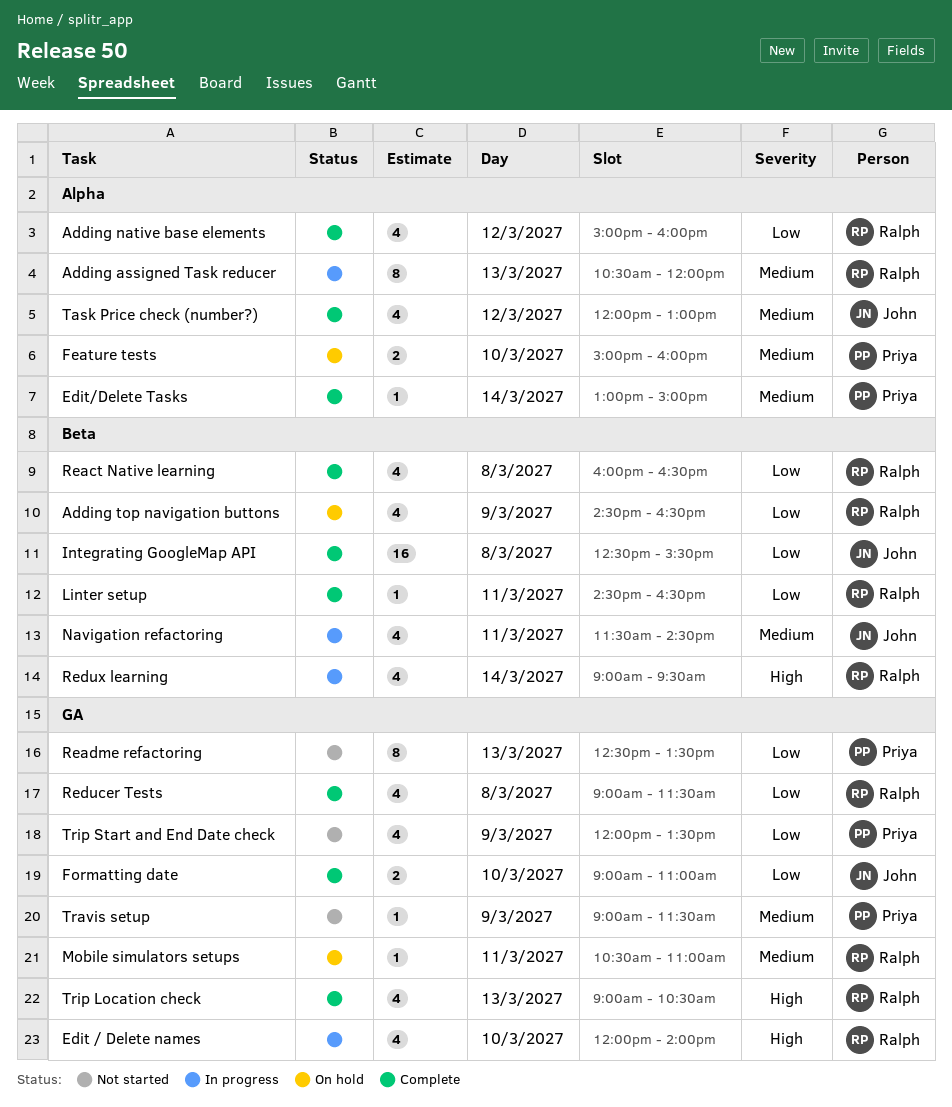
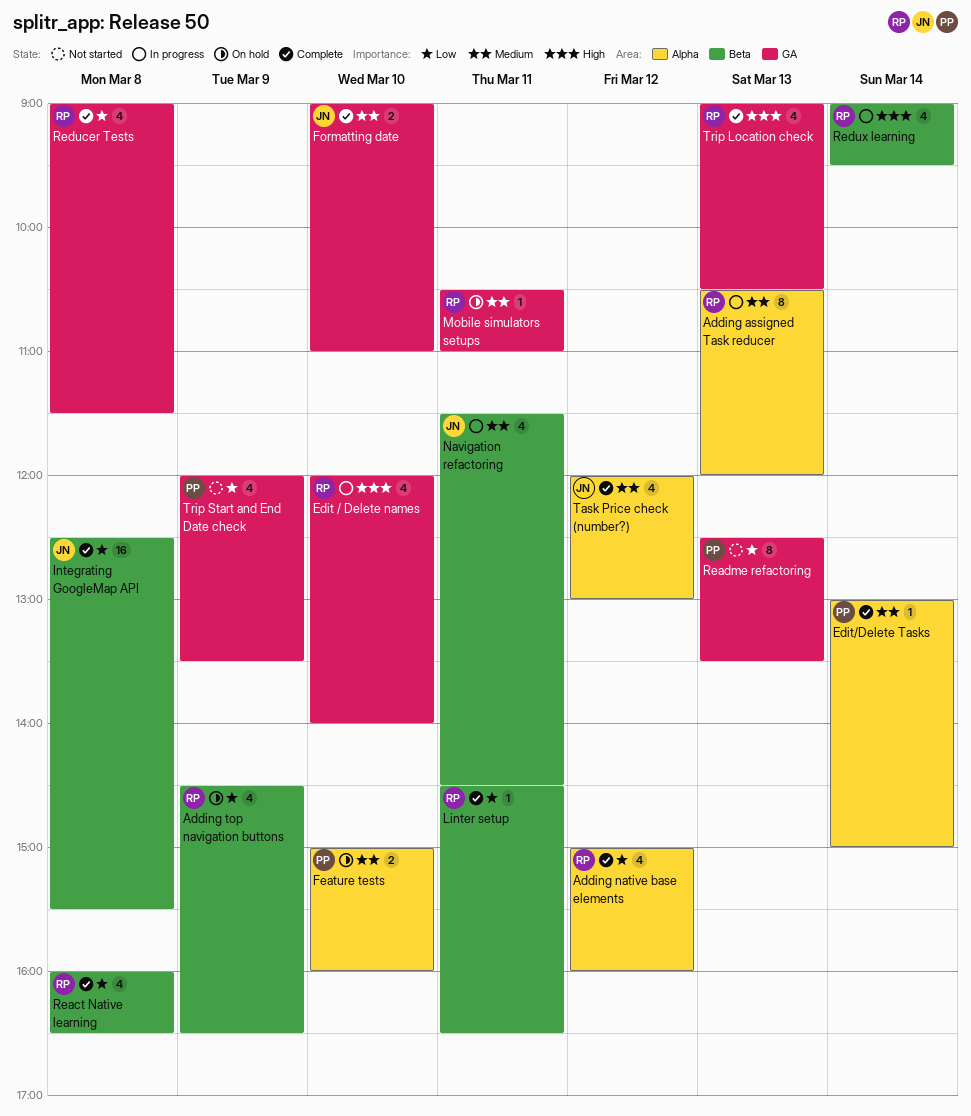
Formatting date, priority: Low -> Medium
Travis setup: present -> none

